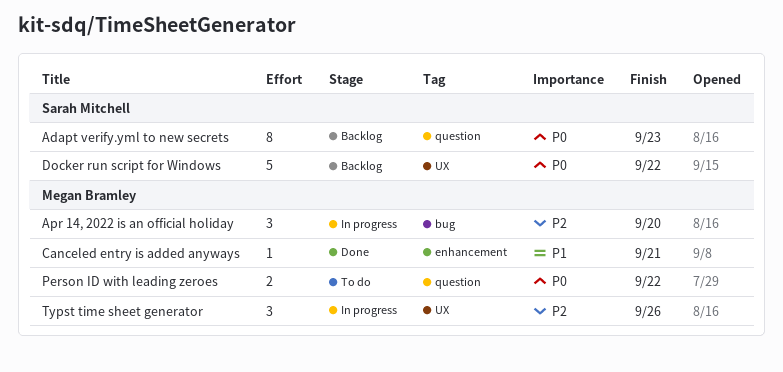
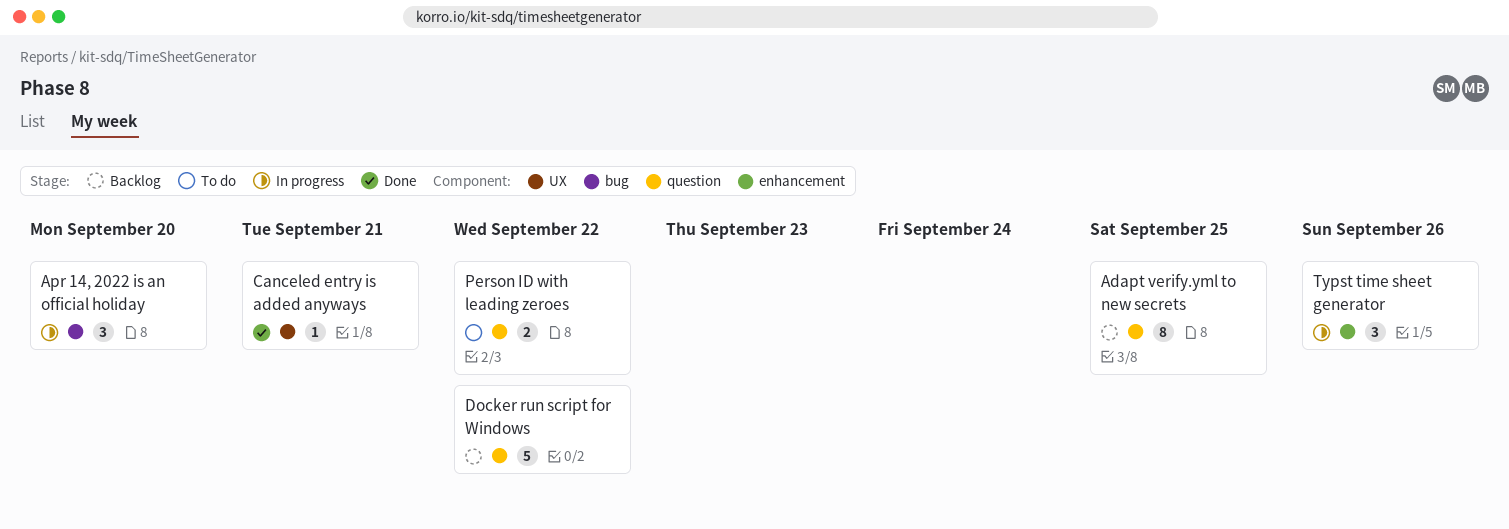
Adapt verify.yml to new secrets, due: Sep 23 -> Sep 25
Canceled entry is added anyways, label: enhancement -> UX
Docker run script for Windows, label: UX -> question
Typst time sheet generator, label: UX -> enhancement

